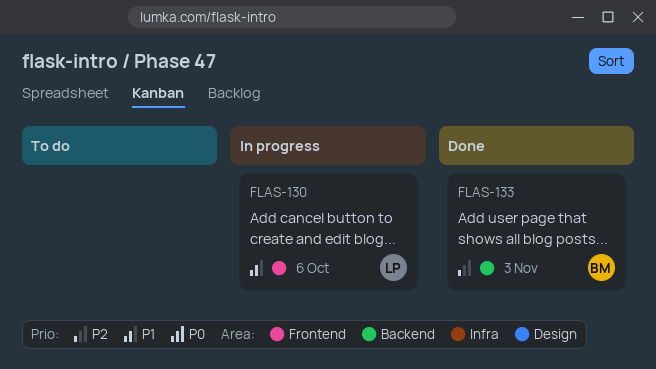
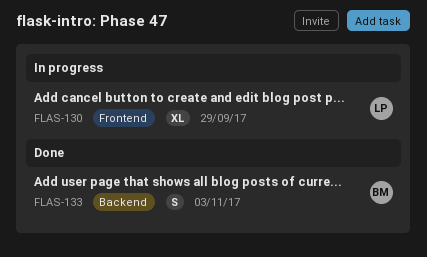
FLAS-130, due: Oct 6 -> Sep 29

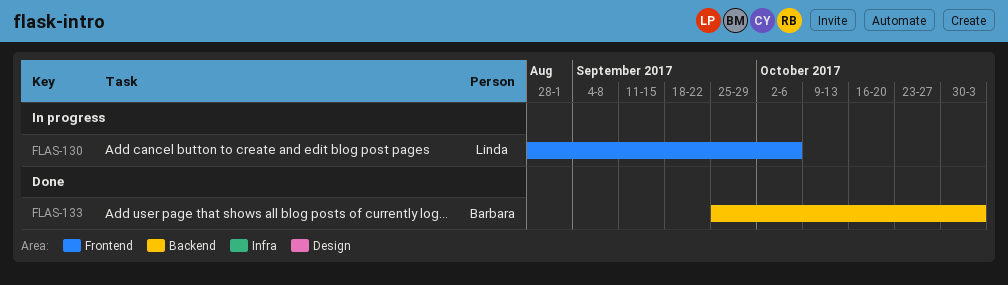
FLAS-130, due: Sep 29 -> Oct 6

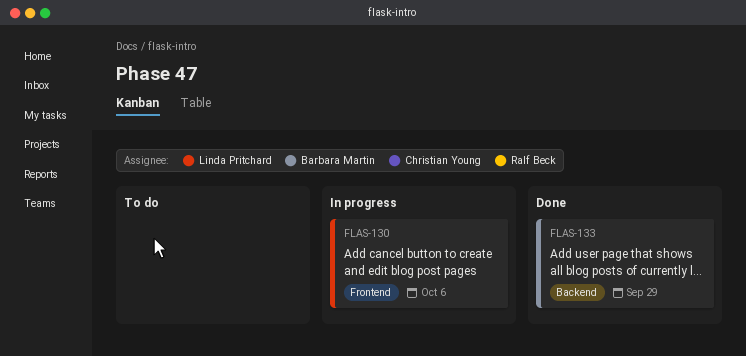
FLAS-133, due: Nov 3 -> Sep 29

